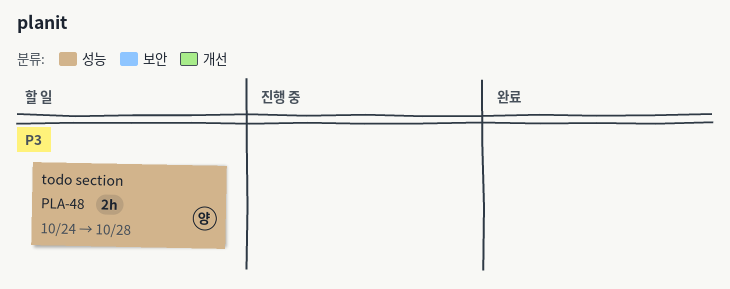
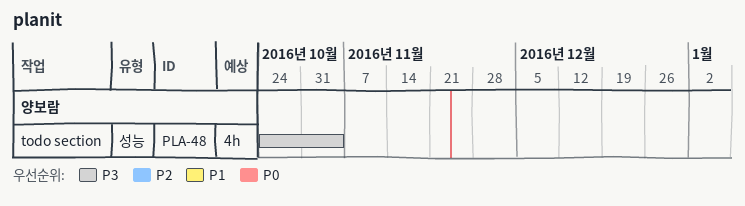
PLA-48, estimate: 2h -> 4h
PLA-48, due: Oct 28 -> Nov 4

